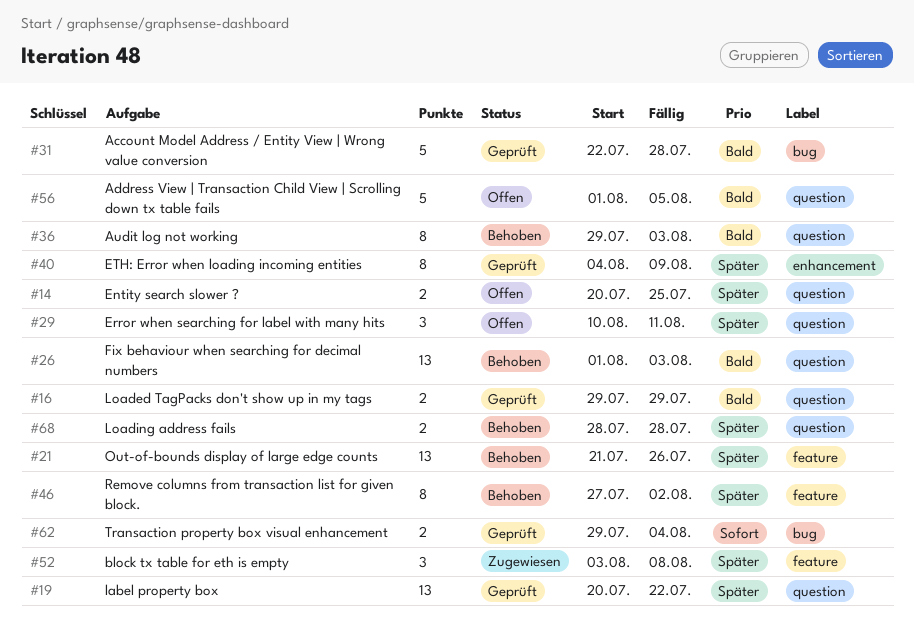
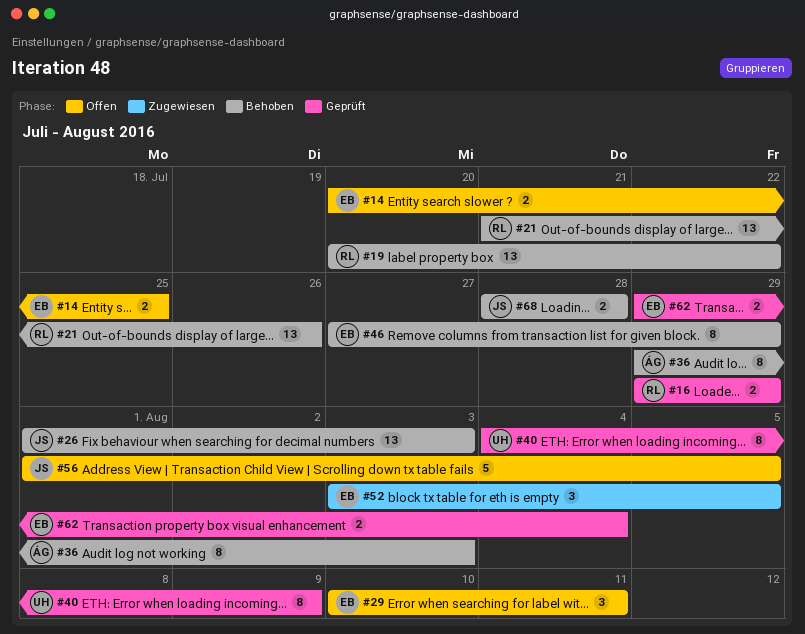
#19, status: Geprüft -> Behoben
#31: present -> none
#46, due: Aug 2 -> Jul 29
#52, due: Aug 8 -> Aug 5

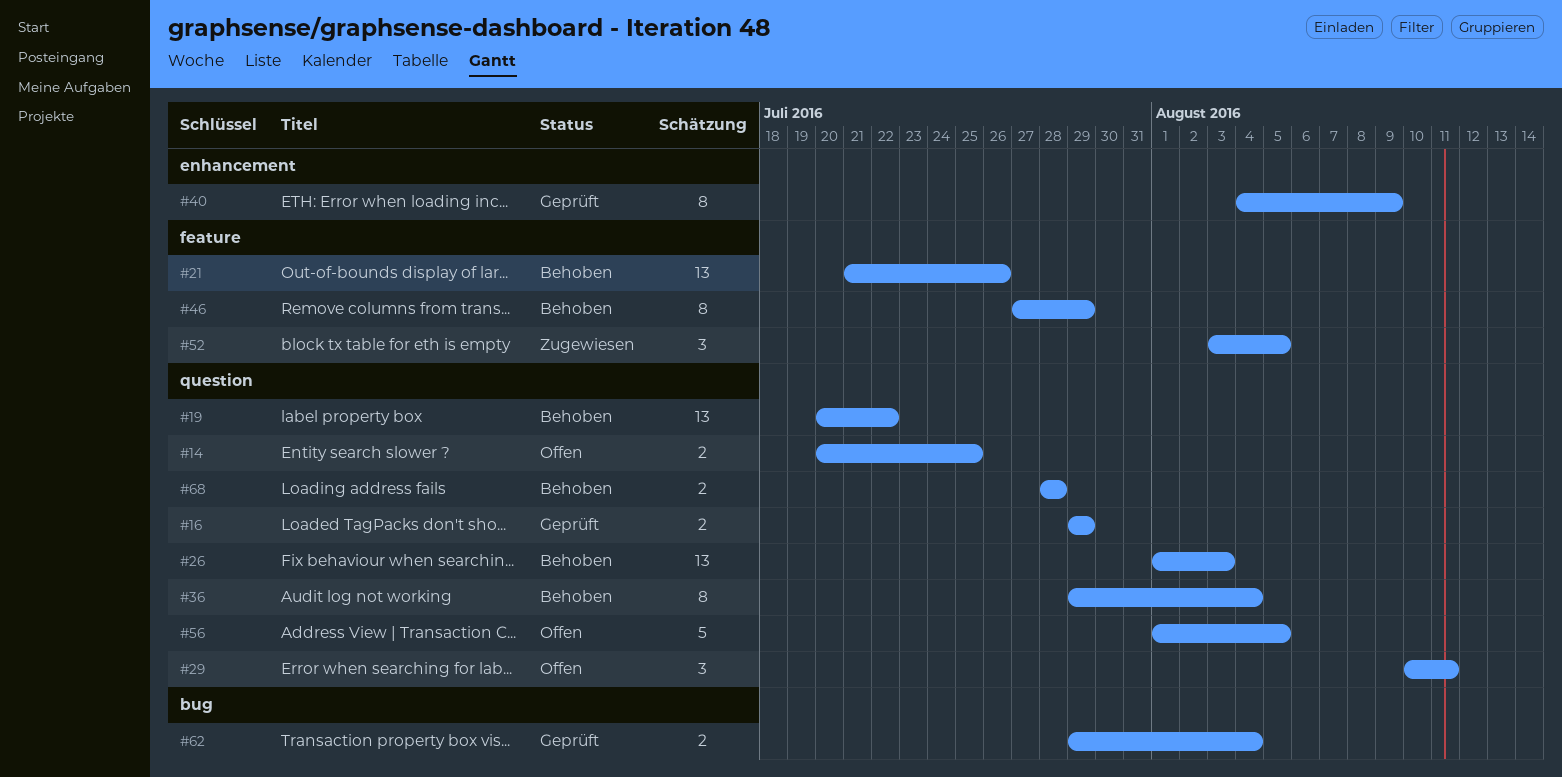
#36, due: Aug 3 -> Aug 4

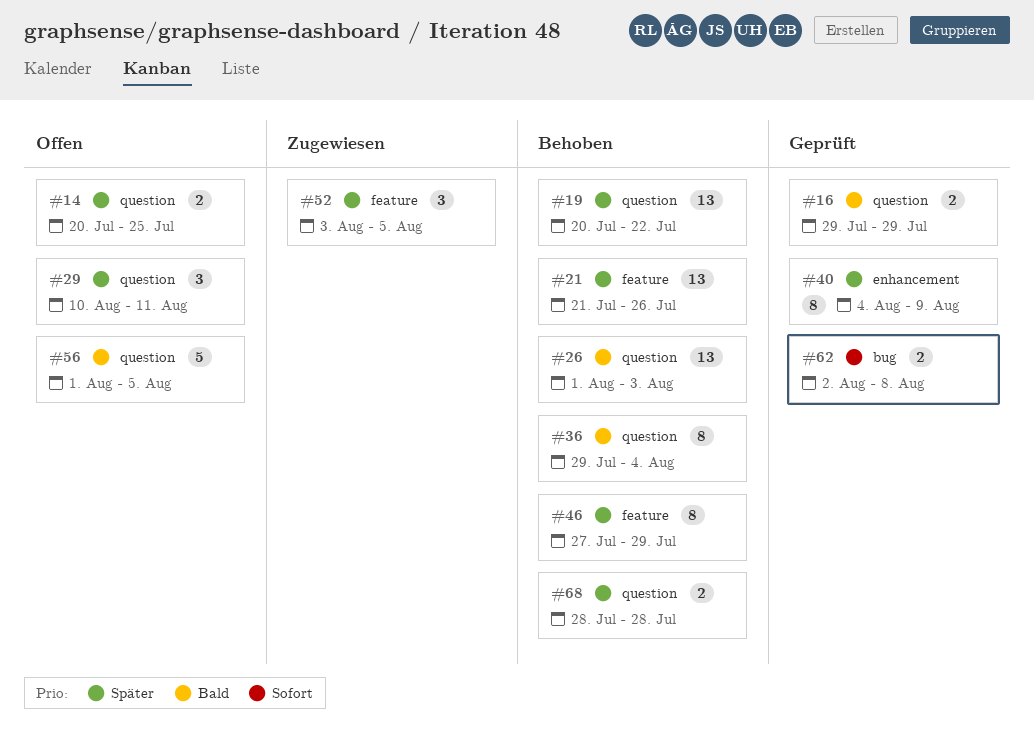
#62, start: Jul 29 -> Aug 2
#62, due: Aug 4 -> Aug 8

